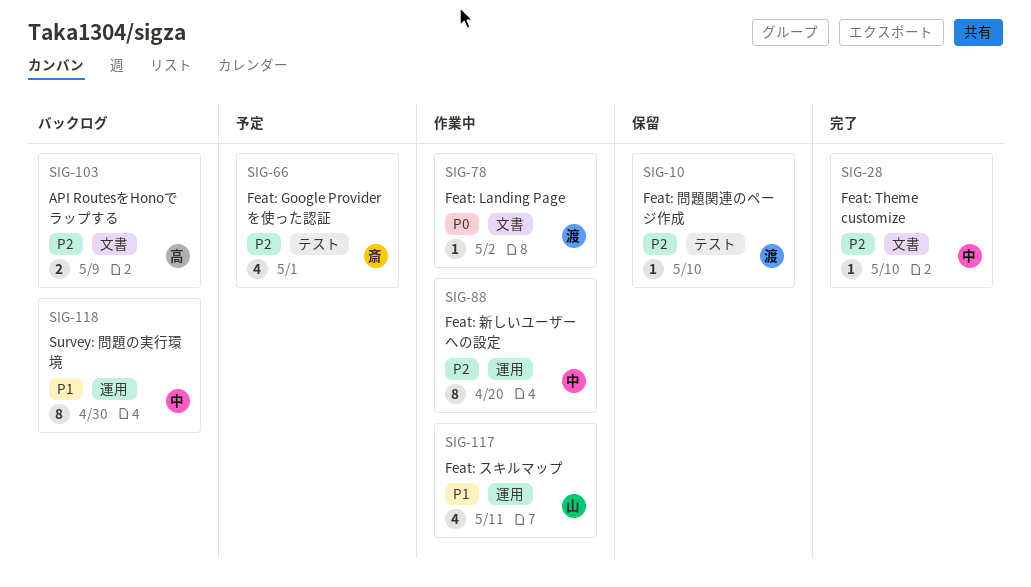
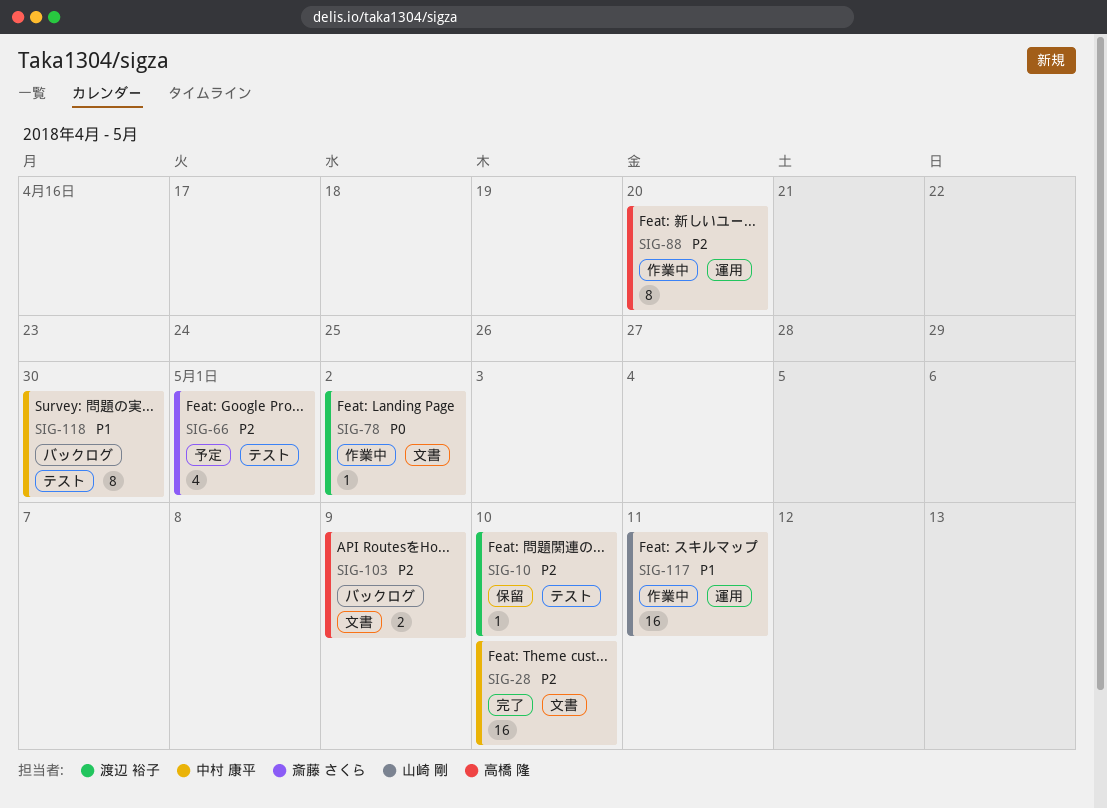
SIG-28, estimate: 1 -> 16
SIG-88, owner: 中村 康平 -> 高橋 隆
SIG-117, estimate: 4 -> 16
SIG-118, label: 運用 -> テスト

